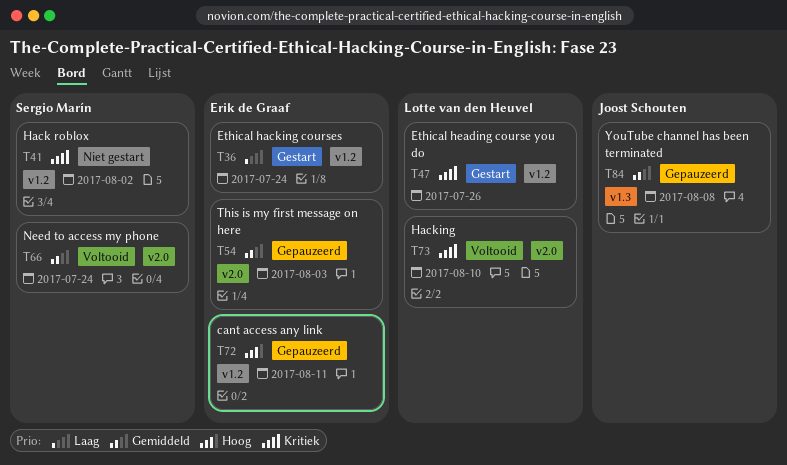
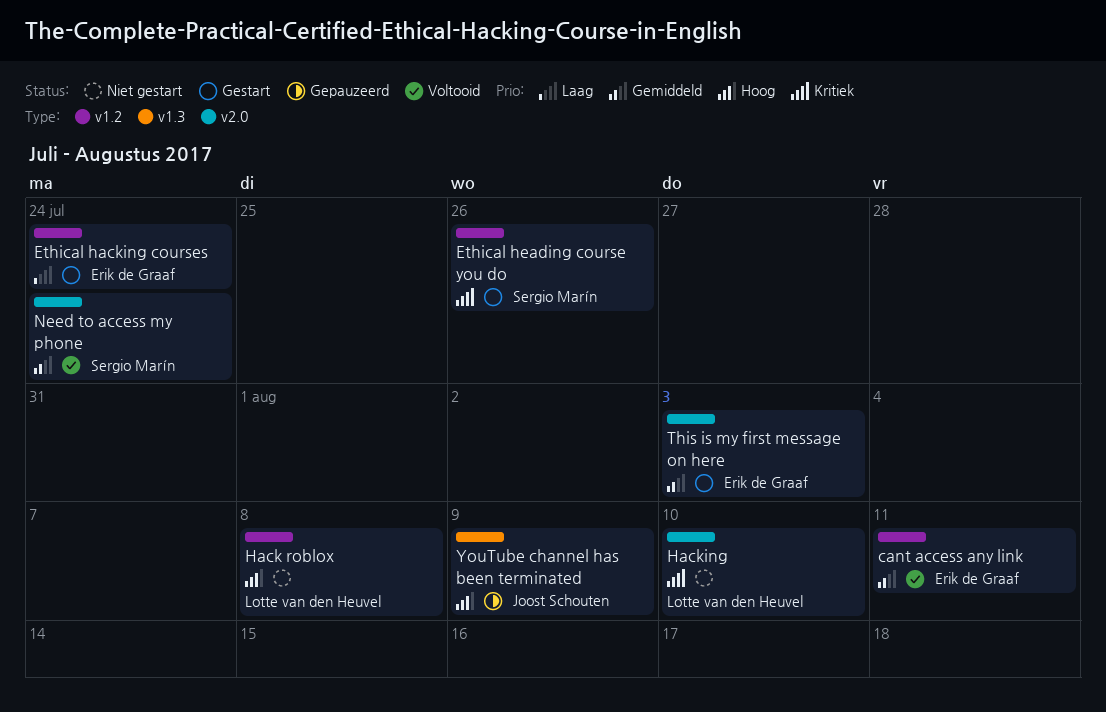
cant access any link, status: Gepauzeerd -> Voltooid
cant access any link, priority: Hoog -> Gemiddeld
Ethical heading course you do, owner: Lotte van den Heuvel -> Sergio Marín
Hack roblox, owner: Sergio Marín -> Lotte van den Heuvel
Hack roblox, priority: Kritiek -> Hoog
Hack roblox, due: Aug 2 -> Aug 8
Hacking, status: Voltooid -> Niet gestart
This is my first message on here, status: Gepauzeerd -> Gestart
YouTube channel has been terminated, priority: Gemiddeld -> Hoog
YouTube channel has been terminated, due: Aug 8 -> Aug 9

